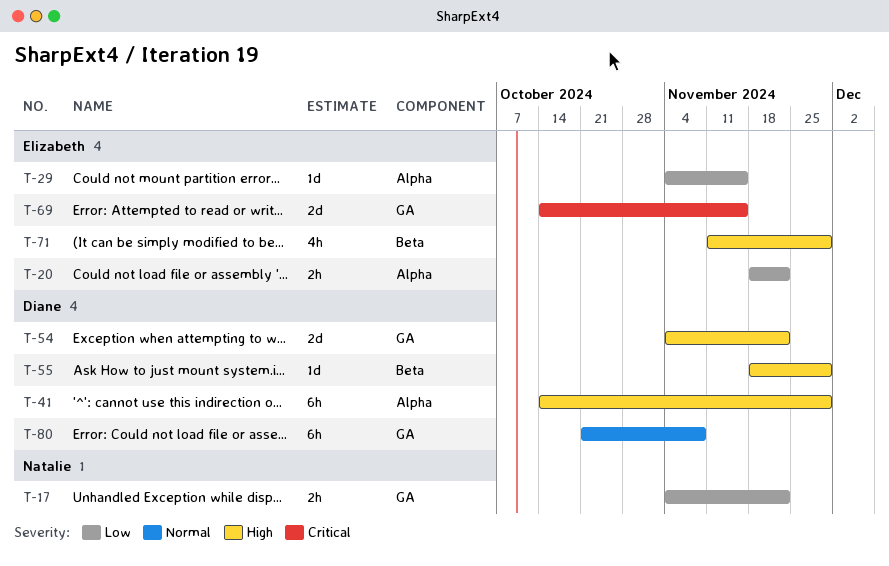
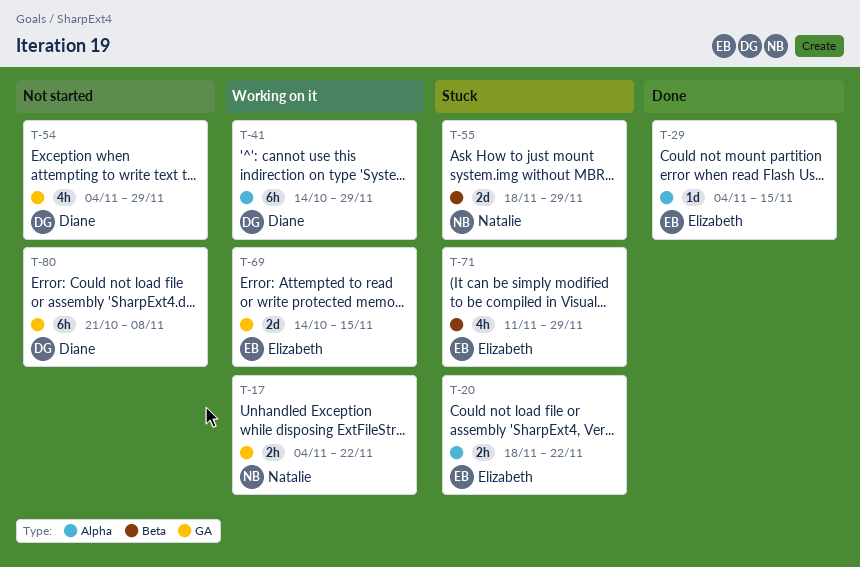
T-54, estimate: 2d -> 4h
T-54, due: Nov 22 -> Nov 29
T-55, owner: Diane -> Natalie
T-55, estimate: 1d -> 2d

